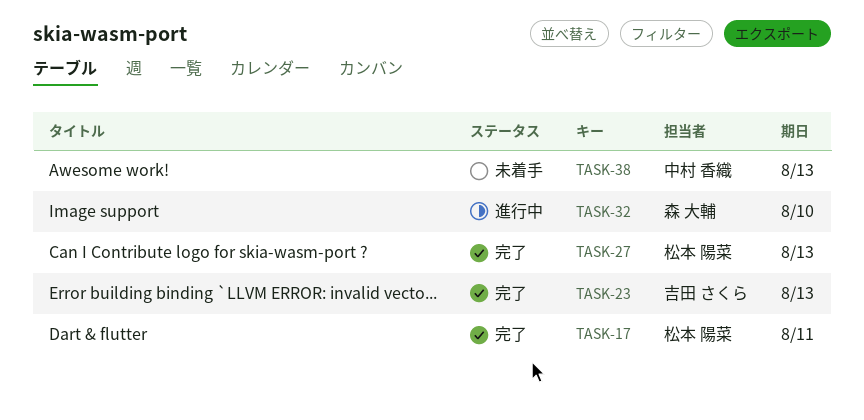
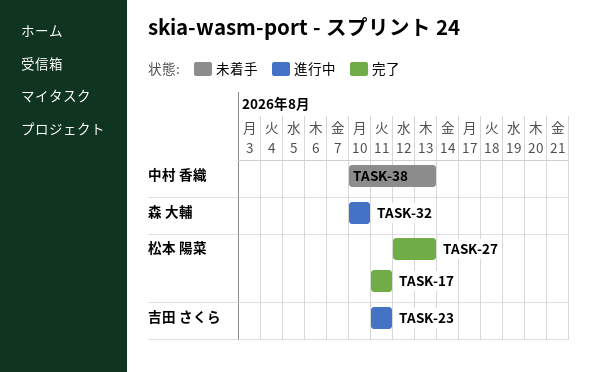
TASK-23, status: 完了 -> 進行中
TASK-23, due: Aug 13 -> Aug 11

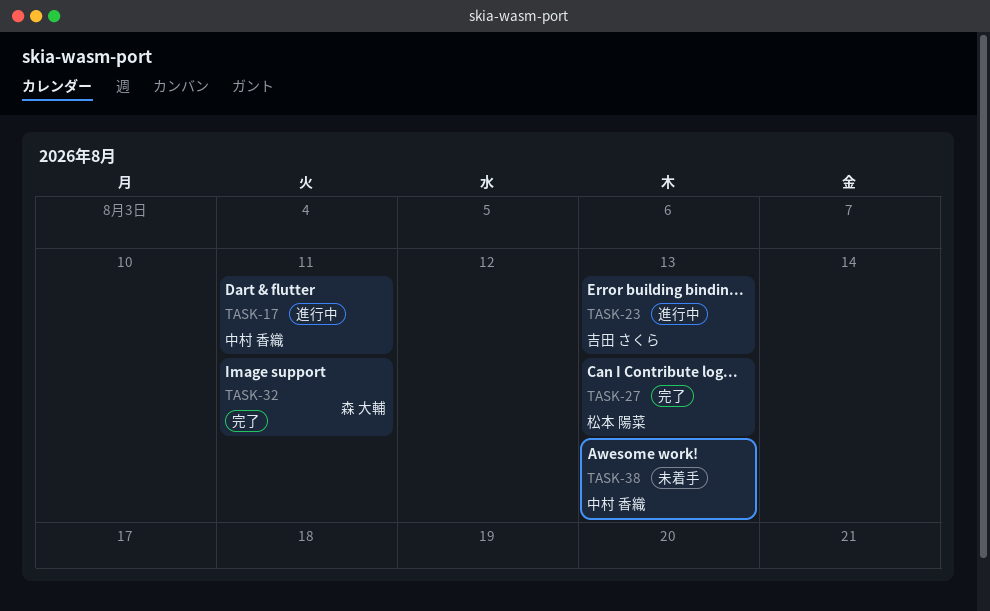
TASK-17, status: 完了 -> 進行中
TASK-17, owner: 松本 陽菜 -> 中村 香織
TASK-23, due: Aug 11 -> Aug 13
TASK-32, status: 進行中 -> 完了
TASK-32, due: Aug 10 -> Aug 11

